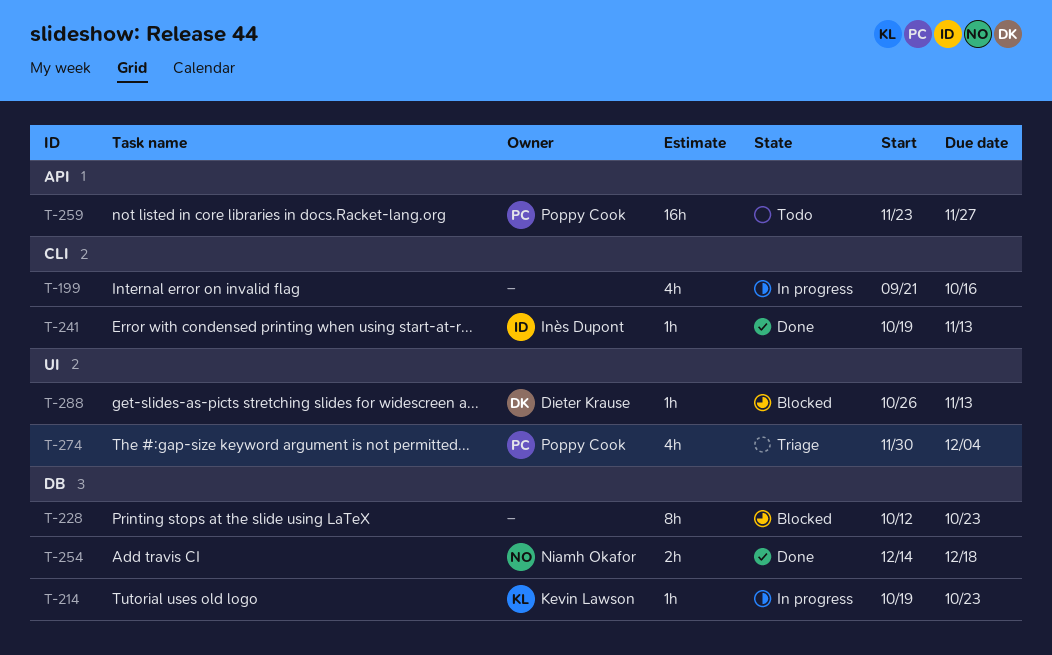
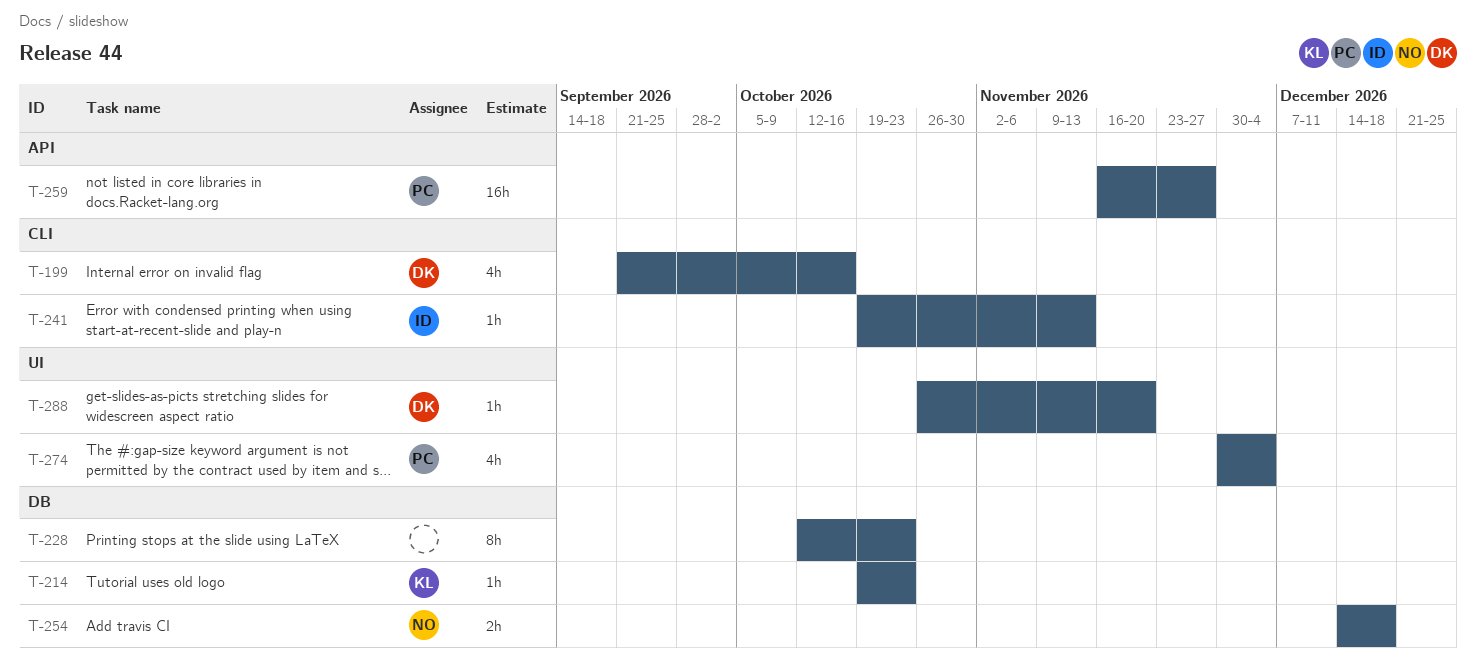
T-199, owner: none -> Dieter Krause
T-259, start: Nov 23 -> Nov 16
T-288, due: Nov 13 -> Nov 20

